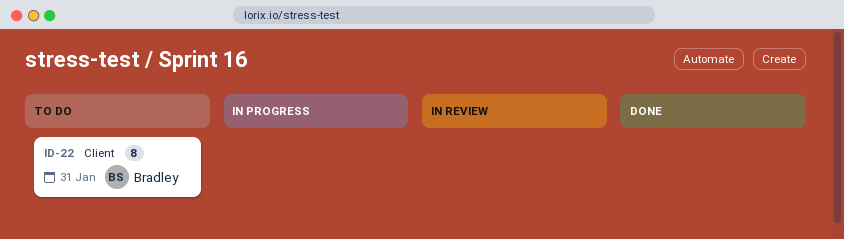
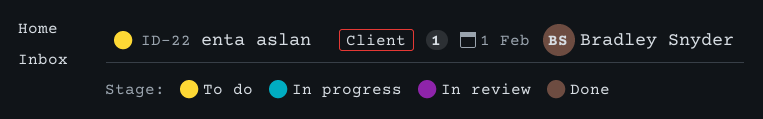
ID-22, estimate: 8 -> 1
ID-22, due: Jan 31 -> Feb 1

